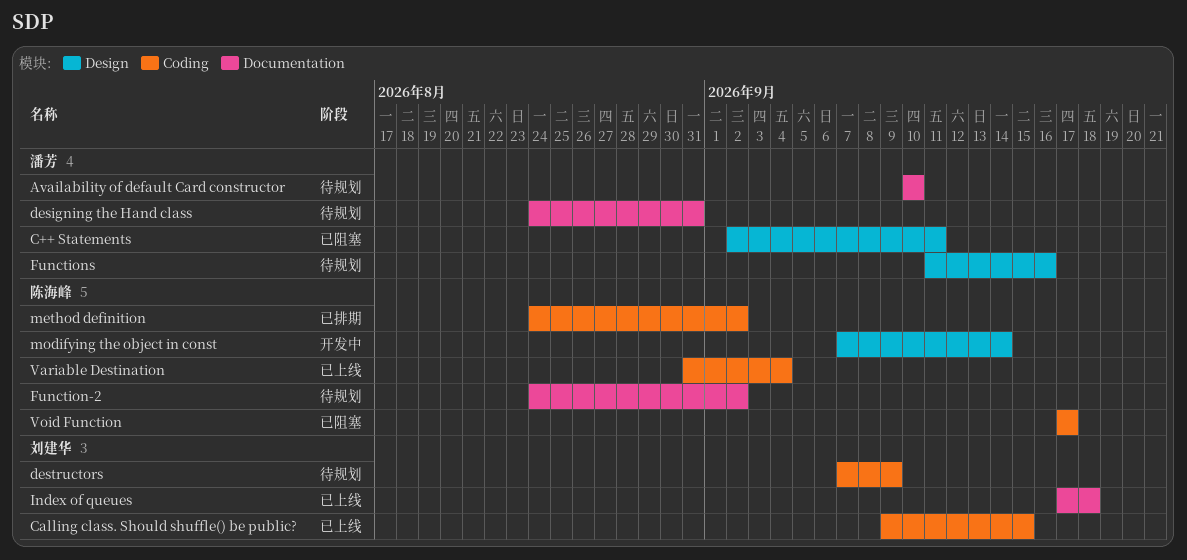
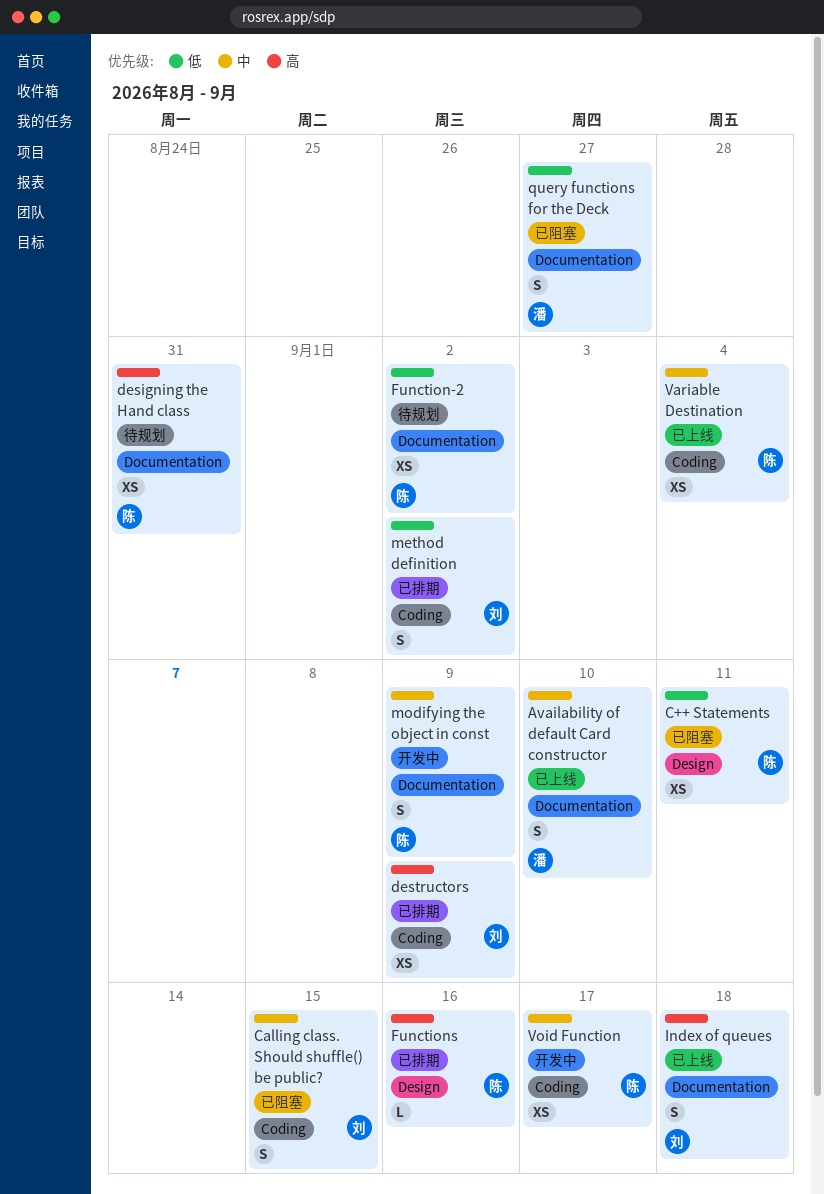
Availability of default Card constructor, status: 待规划 -> 已上线
C++ Statements, owner: 潘芳 -> 陈海峰
Calling class. Should shuffle() be public?, status: 已上线 -> 已阻塞
designing the Hand class, owner: 潘芳 -> 陈海峰
destructors, status: 待规划 -> 已排期
Functions, status: 待规划 -> 已排期
Functions, owner: 潘芳 -> 陈海峰
method definition, owner: 陈海峰 -> 刘建华
modifying the object in const, label: Design -> Documentation
modifying the object in const, due: Sep 14 -> Sep 9
query functions for the Deck: none -> present
Void Function, status: 已阻塞 -> 开发中

